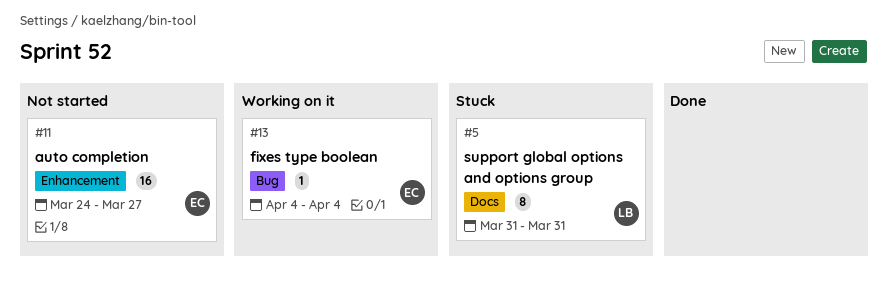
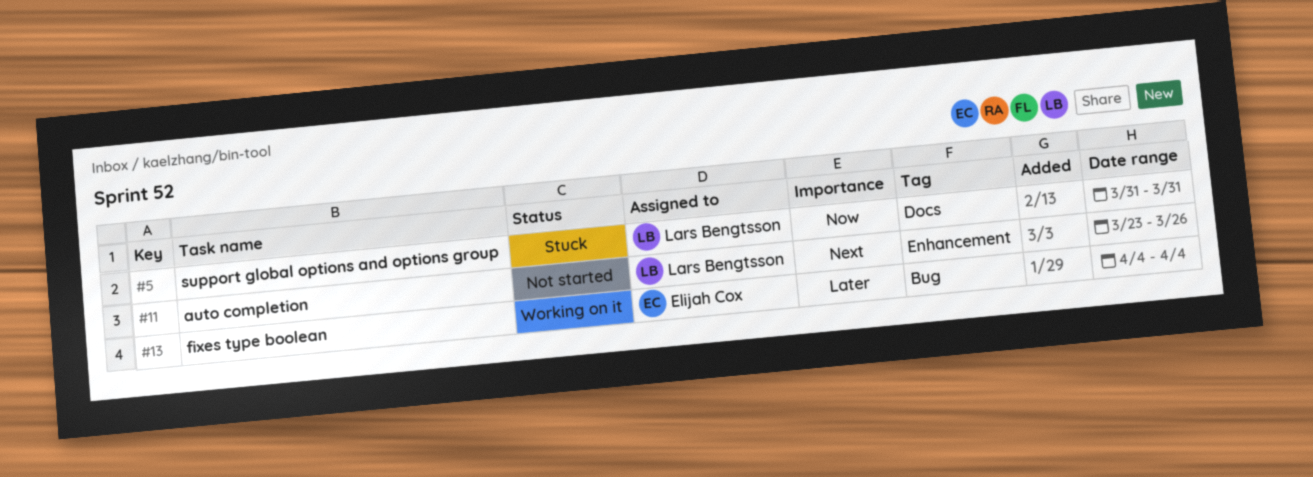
#11, owner: Elijah Cox -> Lars Bengtsson
#11, start: Mar 24 -> Mar 23
#11, due: Mar 27 -> Mar 26

